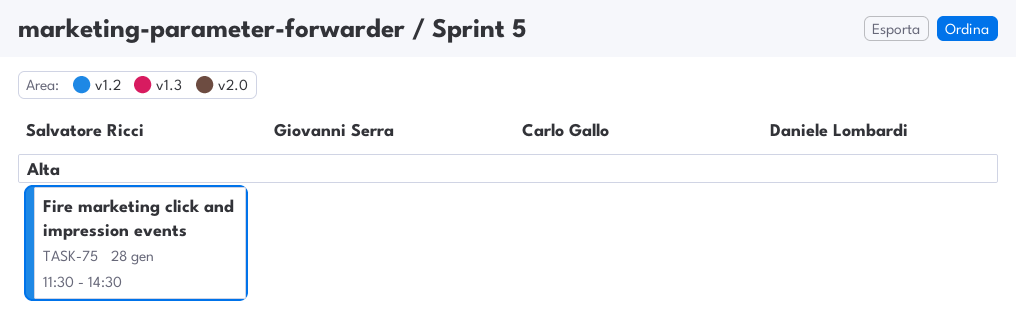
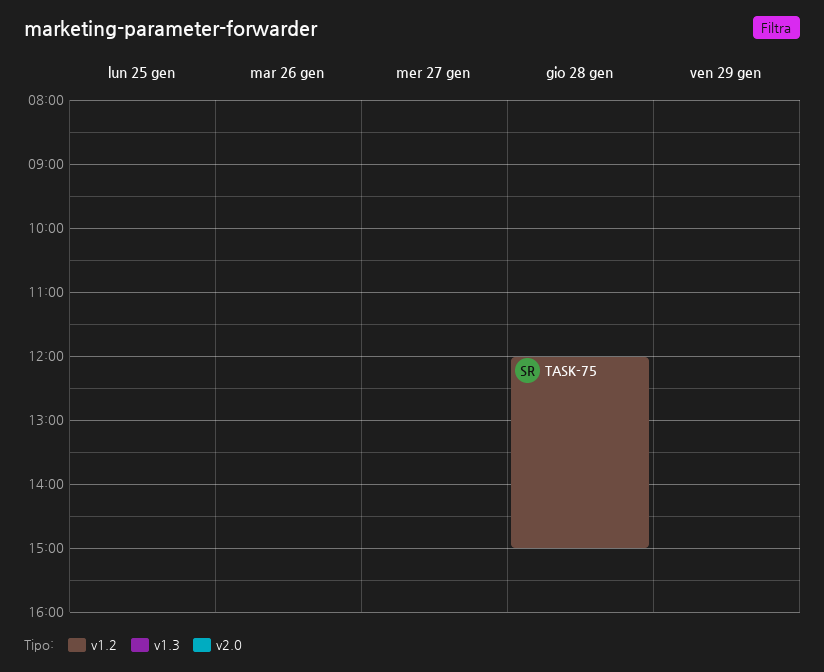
TASK-75, begins: 11:30 -> 12:00
TASK-75, ends: 14:30 -> 15:00

